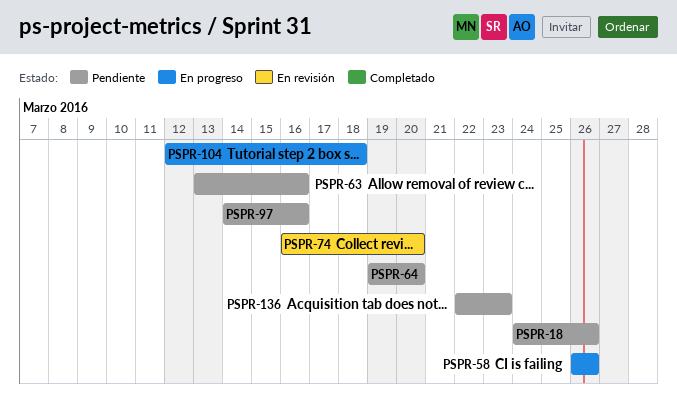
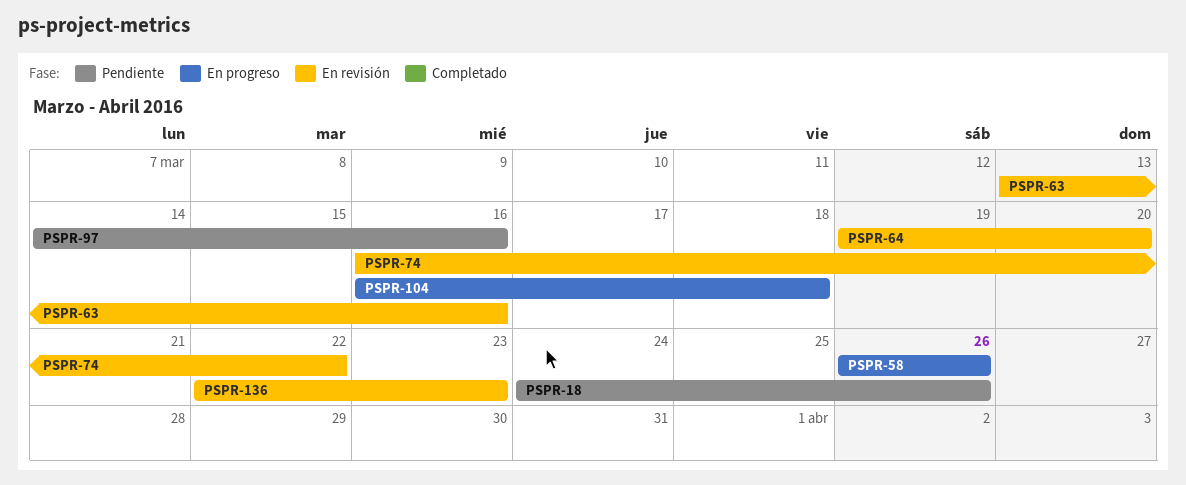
PSPR-63, status: Pendiente -> En revisión
PSPR-64, status: Pendiente -> En revisión
PSPR-74, due: Mar 20 -> Mar 22
PSPR-104, start: Mar 12 -> Mar 16
PSPR-136, status: Pendiente -> En revisión

